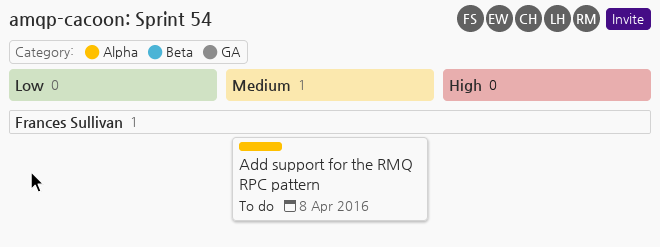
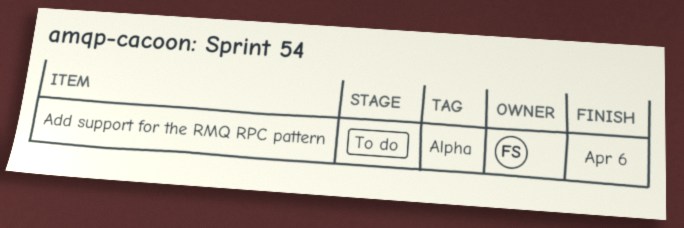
Add support for the RMQ RPC pattern, due: Apr 8 -> Apr 6

